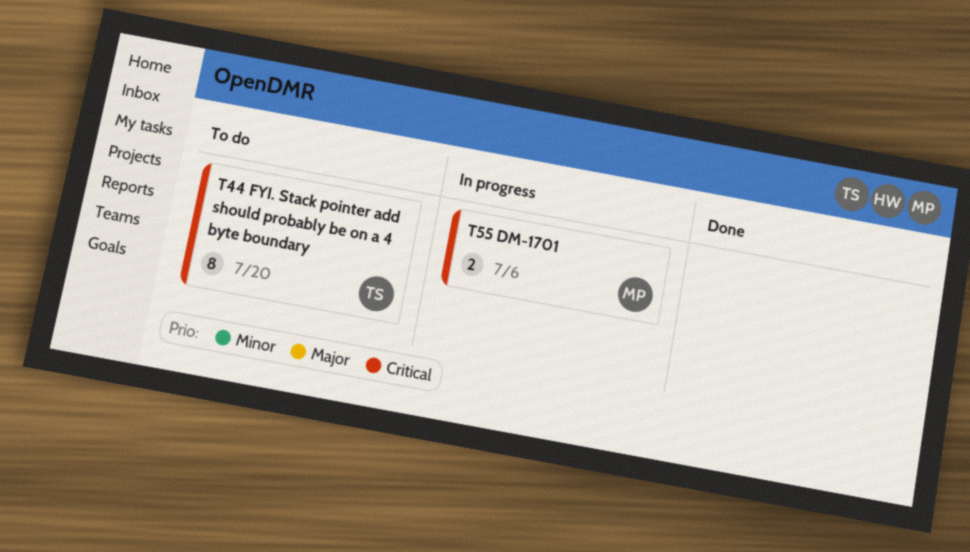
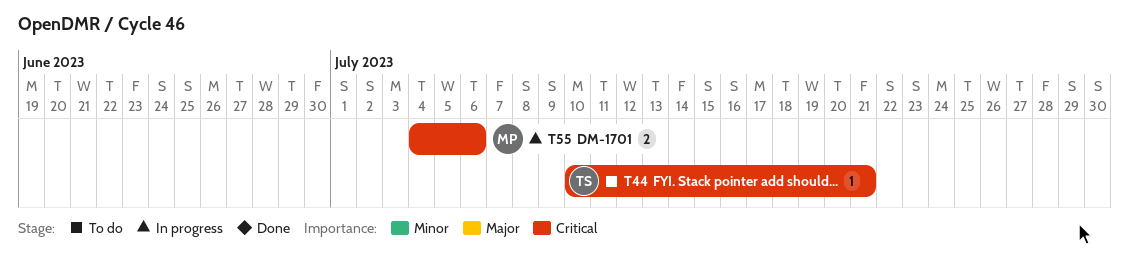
T44, estimate: 8 -> 1
T44, due: Jul 20 -> Jul 21

